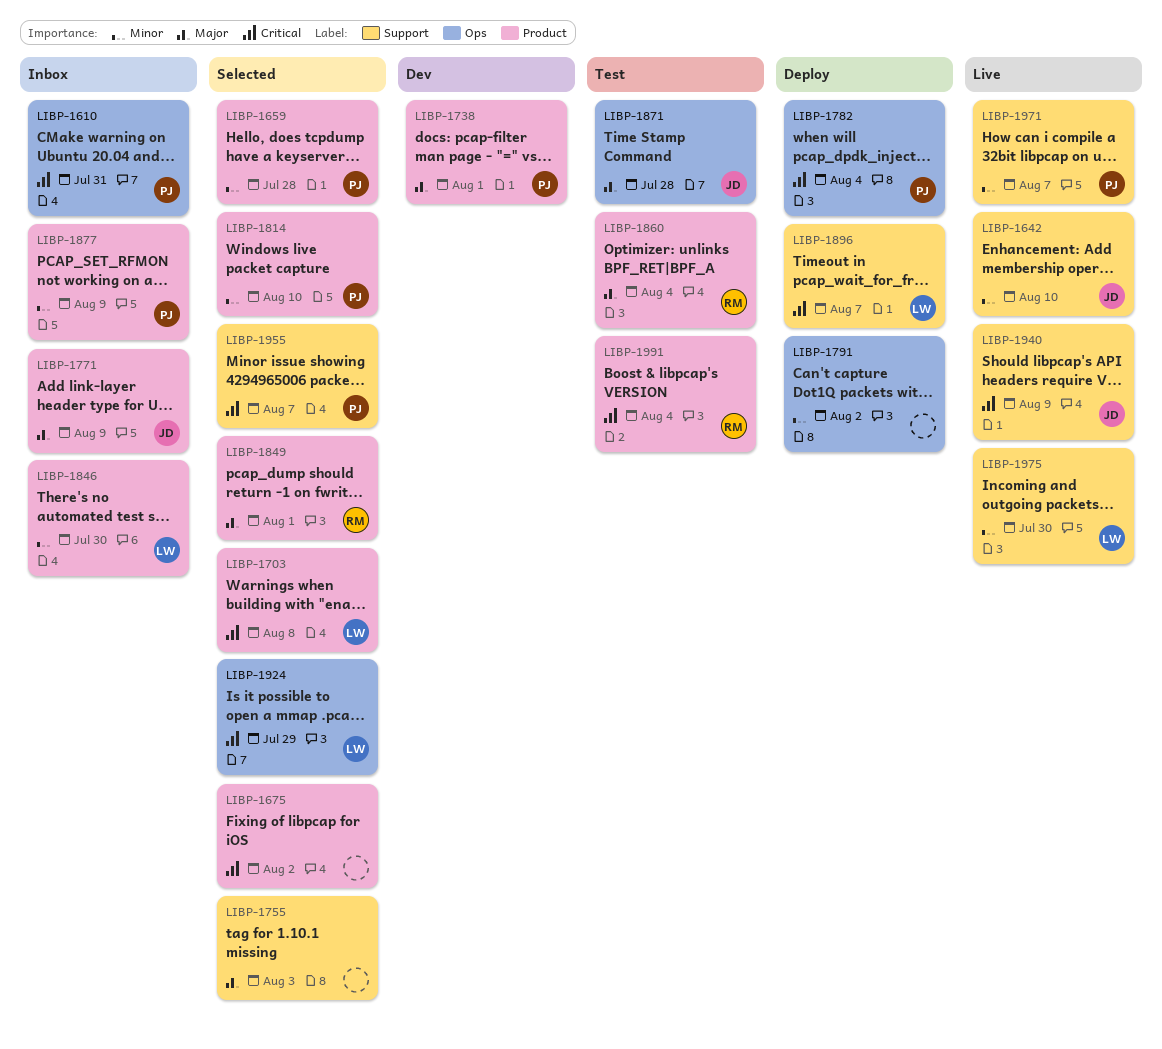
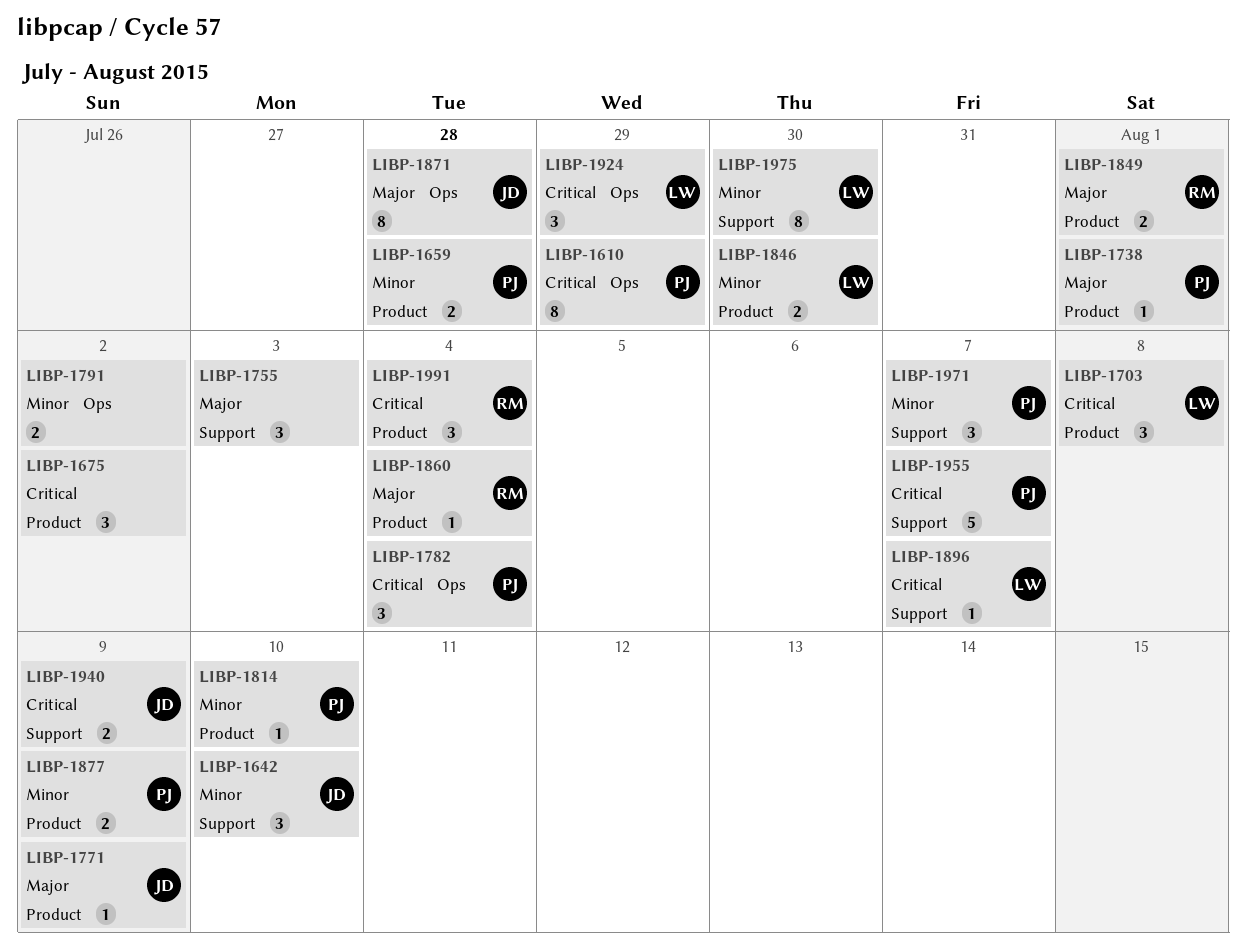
LIBP-1610, due: Jul 31 -> Jul 29

